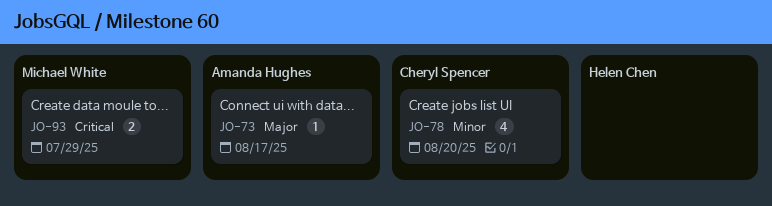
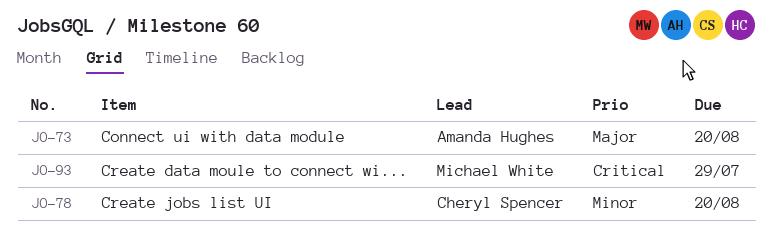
JO-73, due: Aug 17 -> Aug 20

